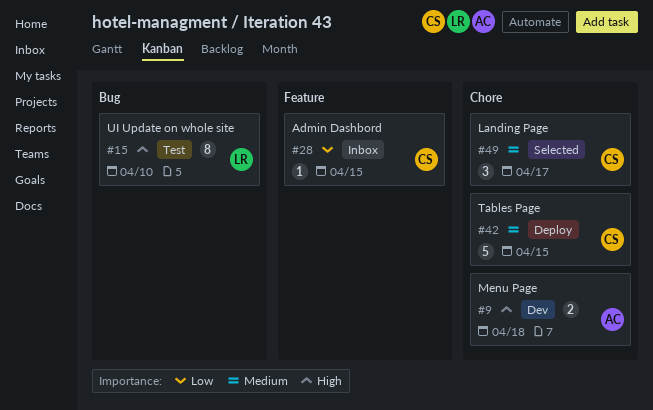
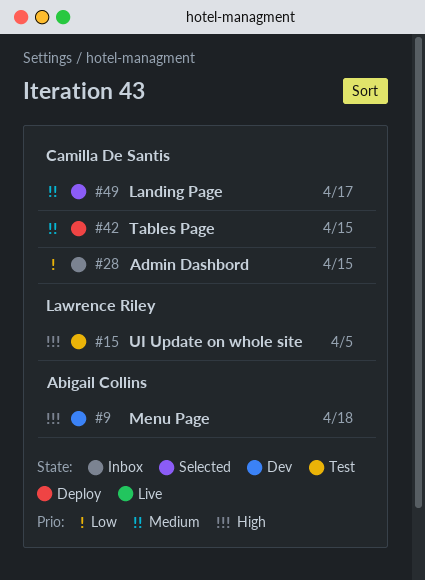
#15, due: Apr 10 -> Apr 5

